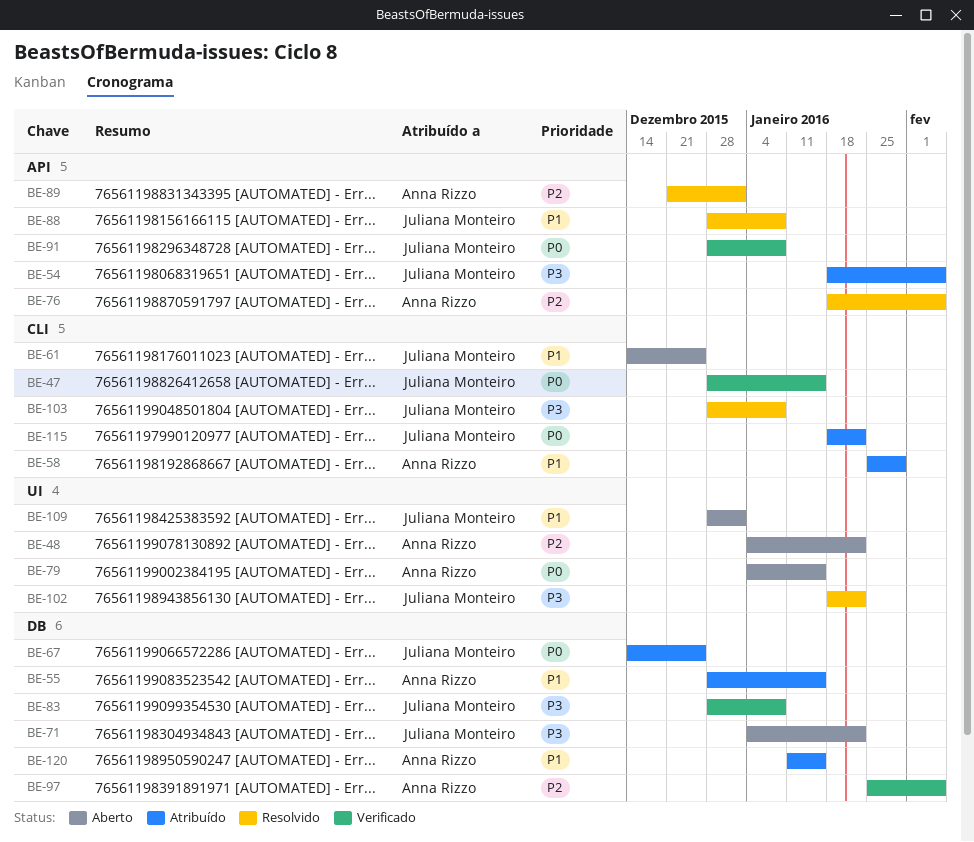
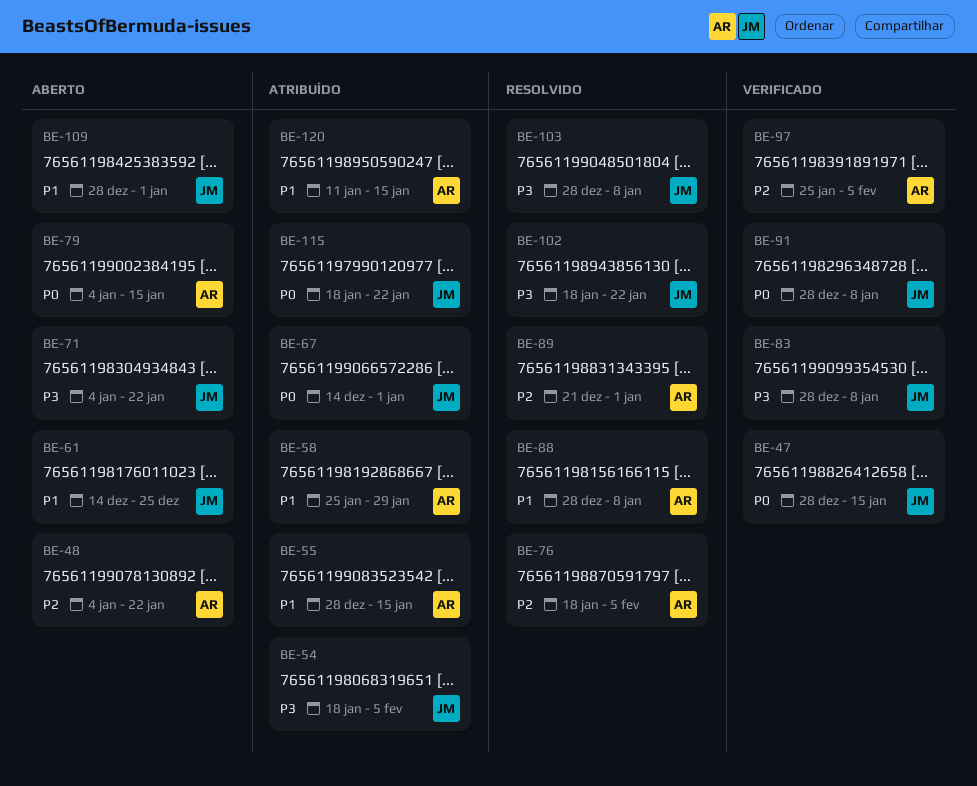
BE-67, due: Dec 25 -> Jan 1
BE-88, owner: Juliana Monteiro -> Anna Rizzo

